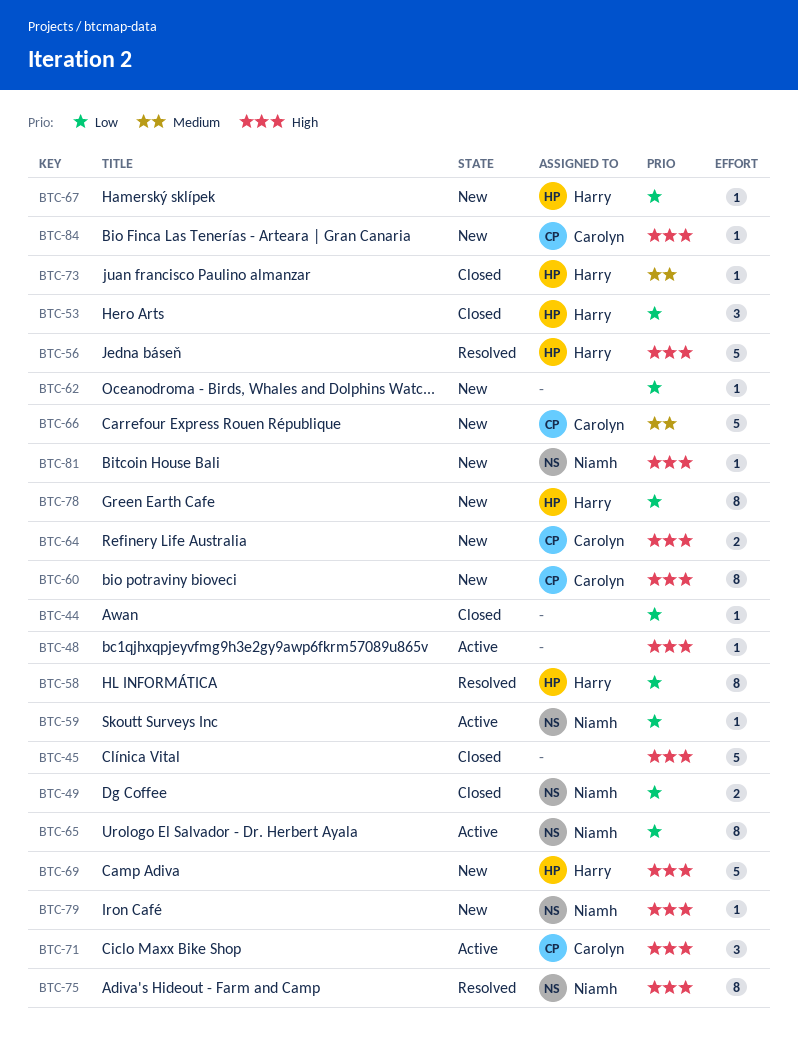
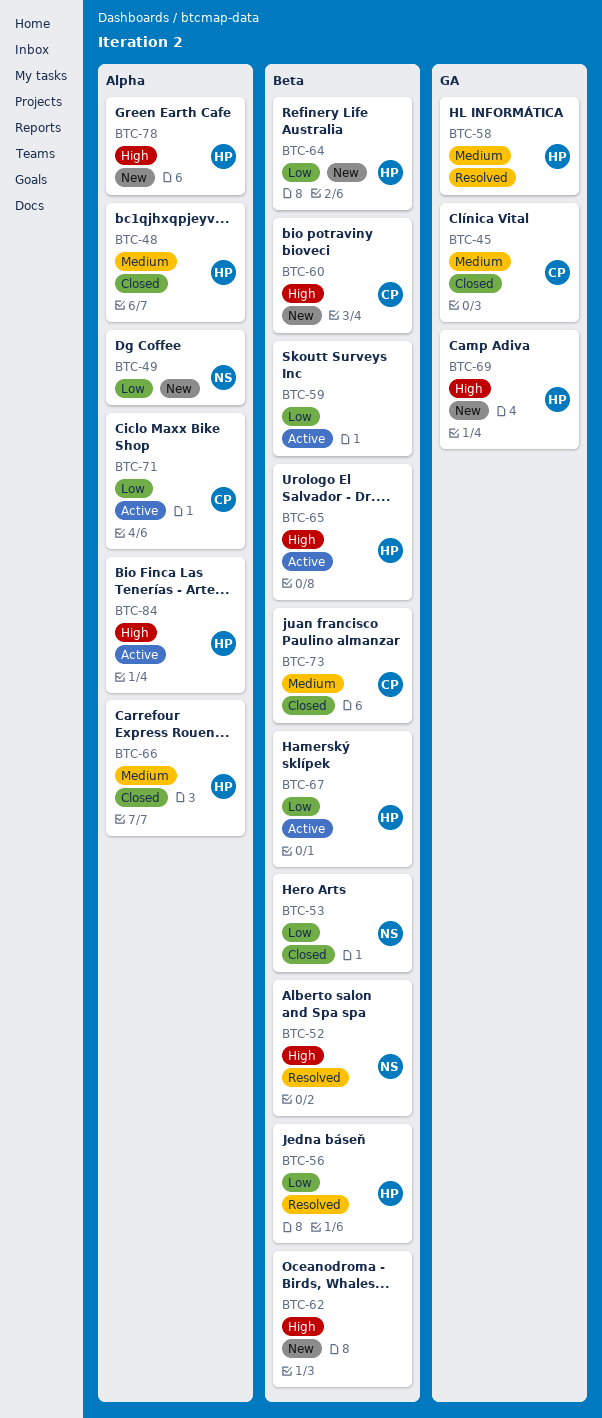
BTC-44: present -> none
BTC-45, owner: none -> Carolyn
BTC-45, priority: High -> Medium
BTC-48, status: Active -> Closed
BTC-48, owner: none -> Harry
BTC-48, priority: High -> Medium
BTC-49, status: Closed -> New
BTC-52: none -> present
BTC-53, owner: Harry -> Niamh
BTC-56, priority: High -> Low
BTC-58, priority: Low -> Medium
BTC-59, owner: Niamh -> none
BTC-62, priority: Low -> High
BTC-64, owner: Carolyn -> Harry
BTC-64, priority: High -> Low
BTC-65, owner: Niamh -> Harry
BTC-65, priority: Low -> High
BTC-66, status: New -> Closed
BTC-66, owner: Carolyn -> Harry
BTC-67, status: New -> Active
BTC-71, priority: High -> Low
BTC-73, owner: Harry -> Carolyn
BTC-75: present -> none
BTC-78, priority: Low -> High
BTC-79: present -> none
BTC-81: present -> none
BTC-84, status: New -> Active
BTC-84, owner: Carolyn -> Harry

